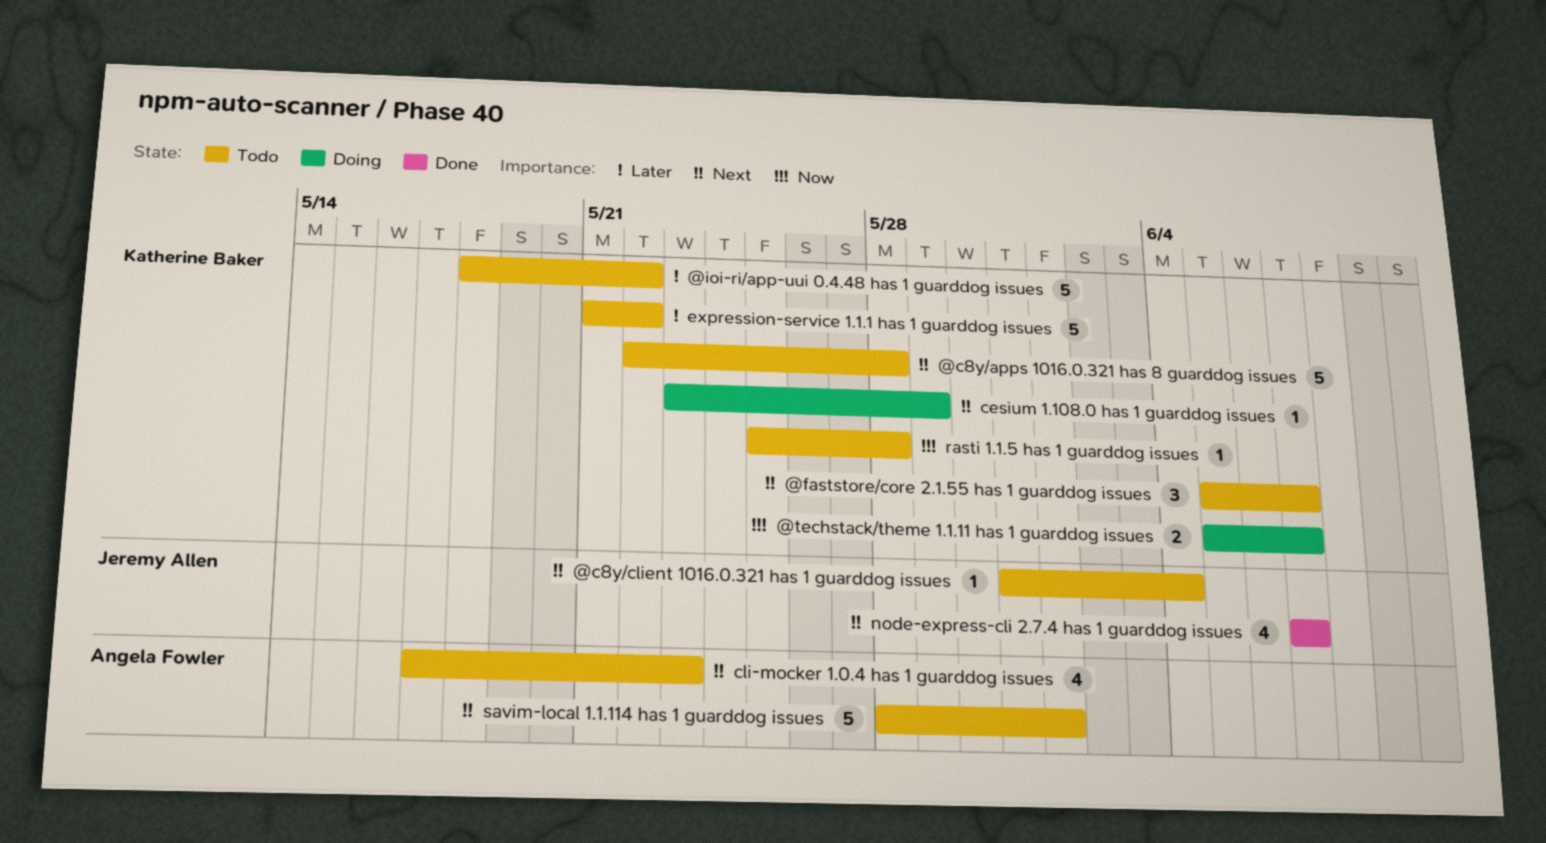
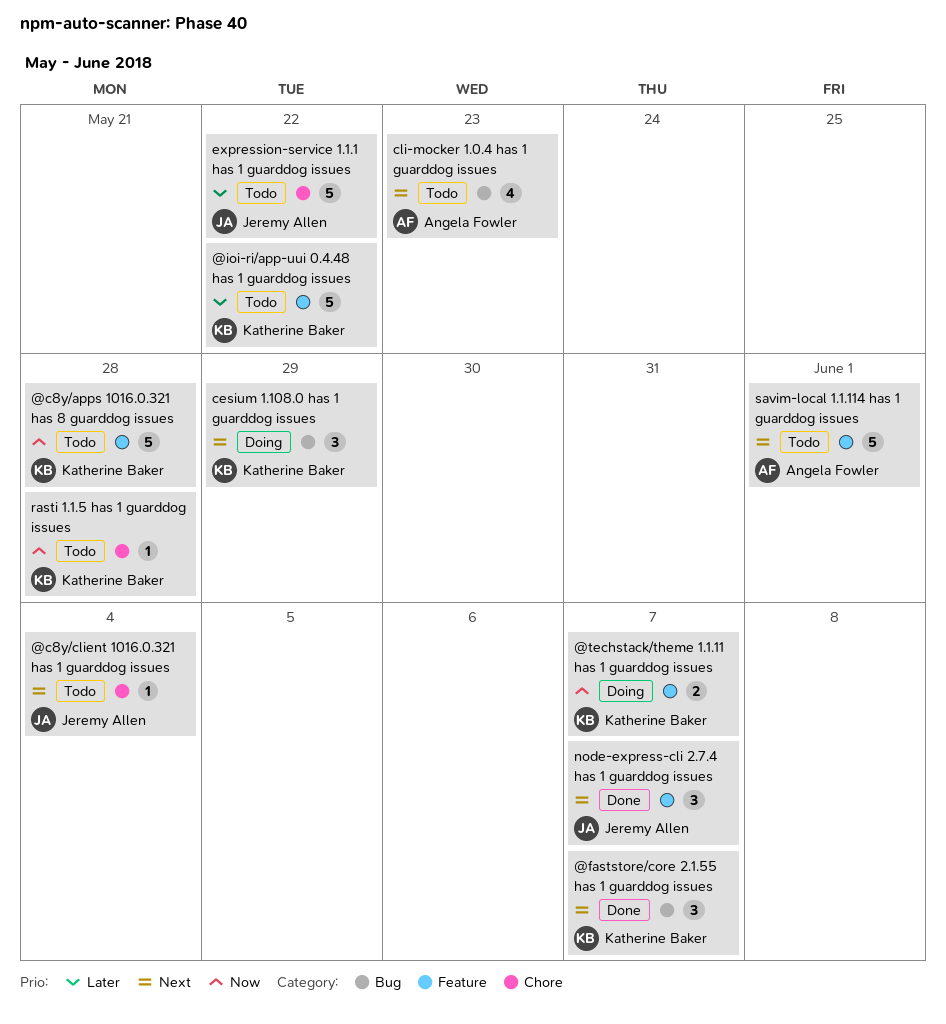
@c8y/apps 1016.0.321 has 8 guarddog issues, priority: Next -> Now
@faststore/core 2.1.55 has 1 guarddog issues, status: Todo -> Done
cesium 1.108.0 has 1 guarddog issues, estimate: 1 -> 3
expression-service 1.1.1 has 1 guarddog issues, owner: Katherine Baker -> Jeremy Allen
node-express-cli 2.7.4 has 1 guarddog issues, estimate: 4 -> 3

